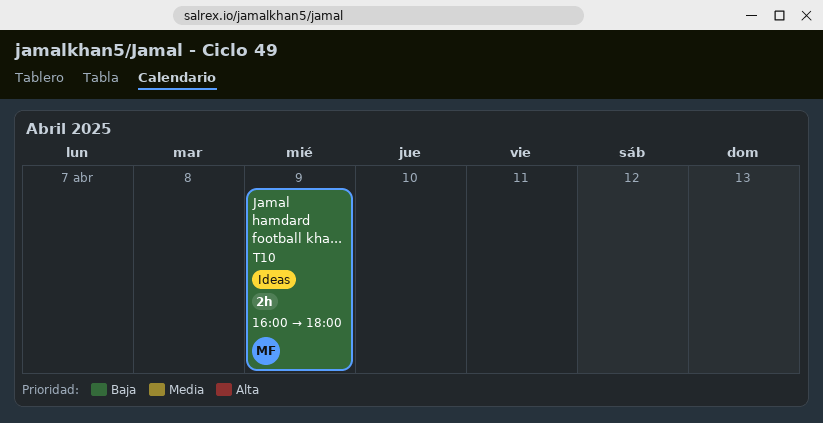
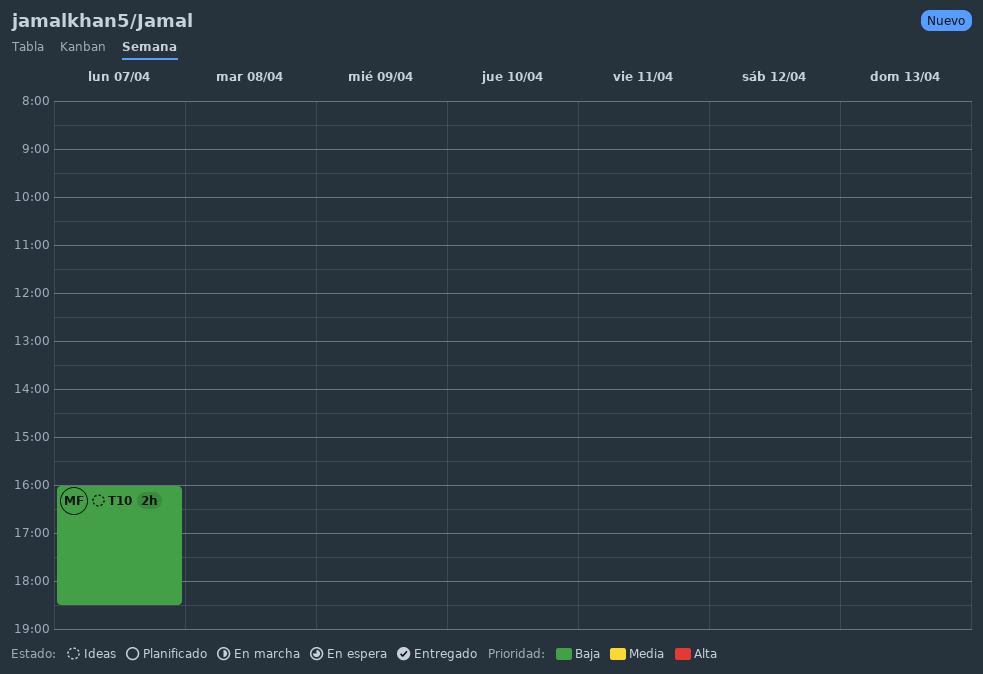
T10, day: Apr 9 -> Apr 7
T10, ends: 18:00 -> 18:30

